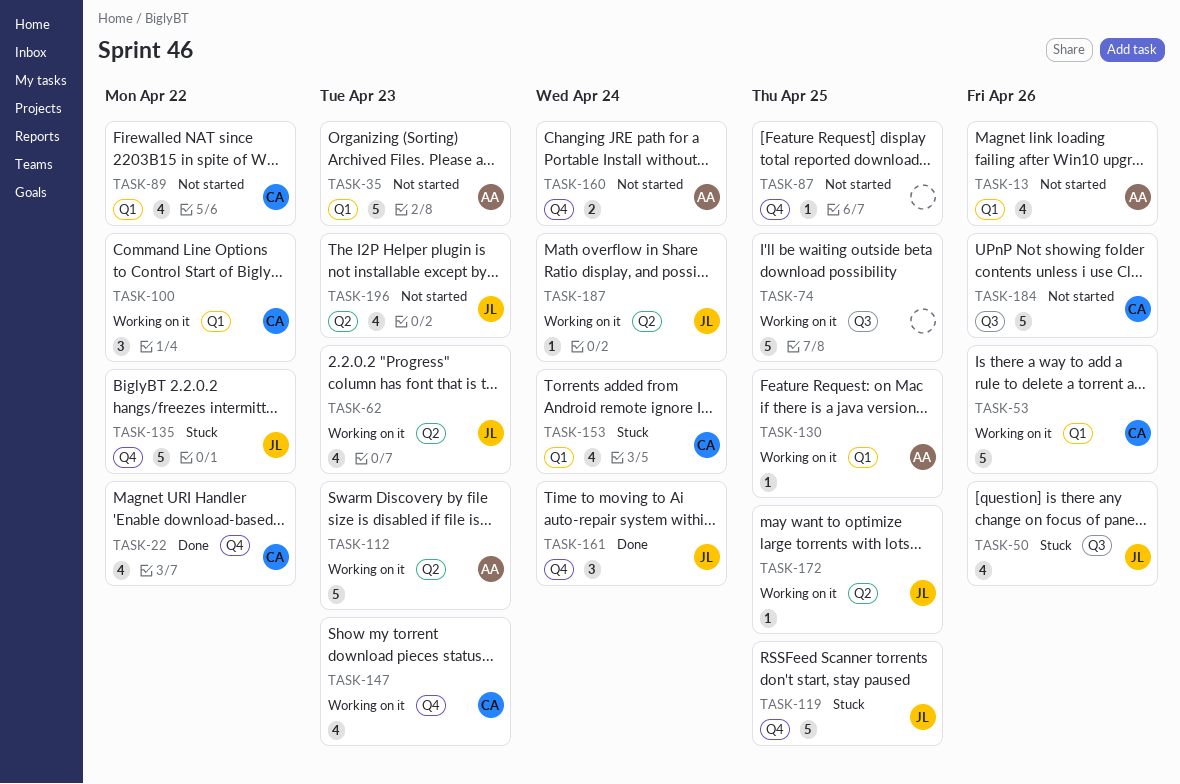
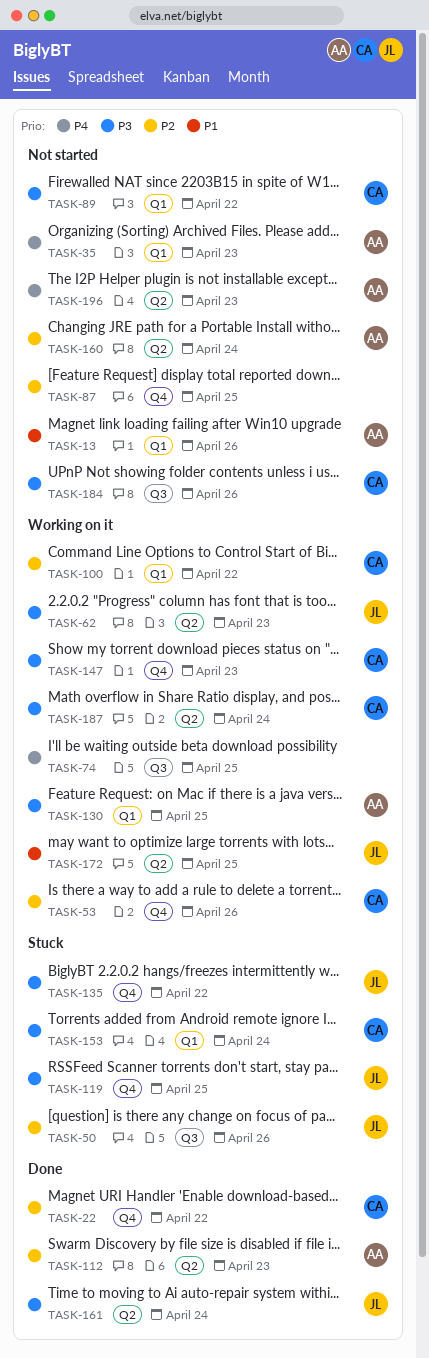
TASK-53, label: Q1 -> Q4
TASK-112, status: Working on it -> Done
TASK-160, label: Q4 -> Q2
TASK-161, label: Q4 -> Q2
TASK-187, owner: JL -> CA
TASK-196, owner: JL -> AA

